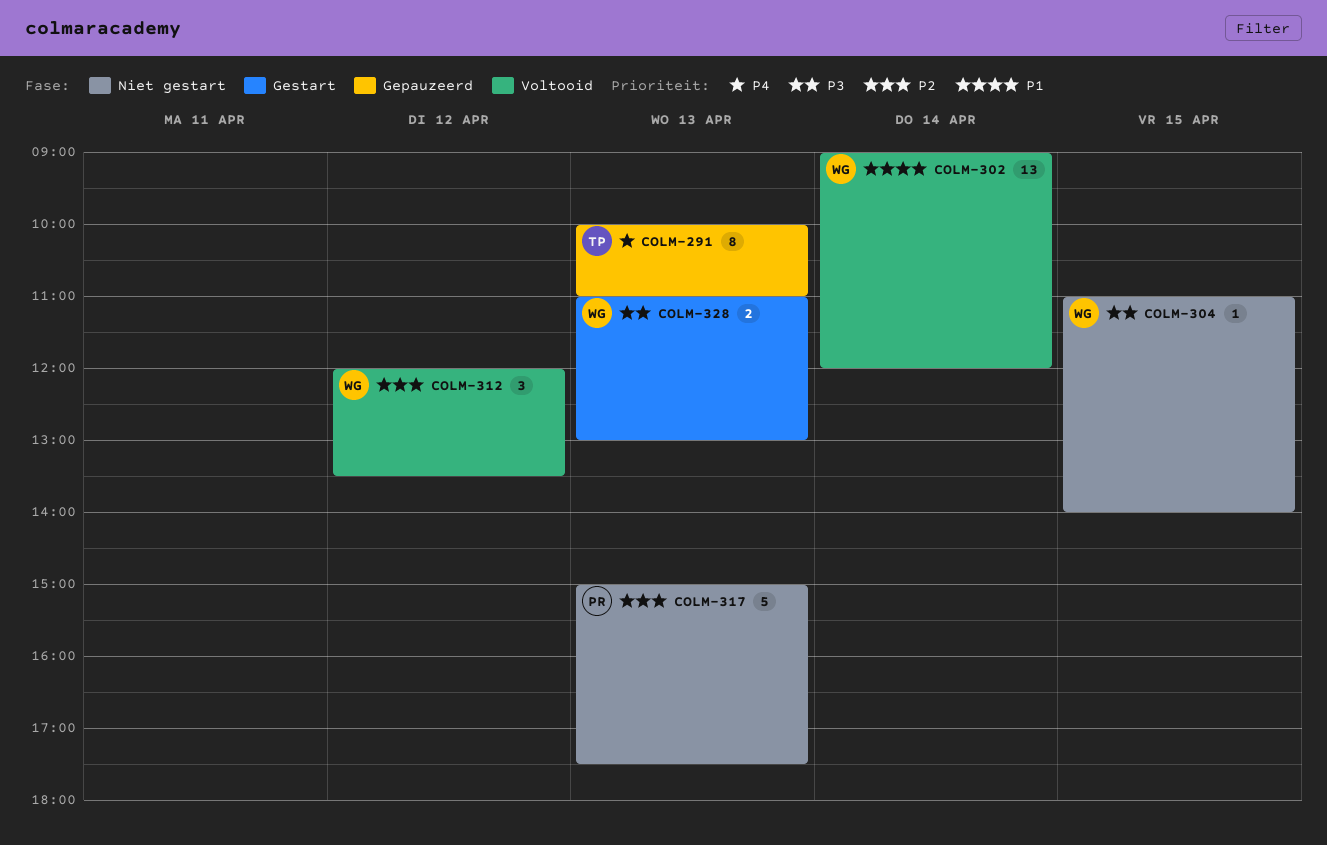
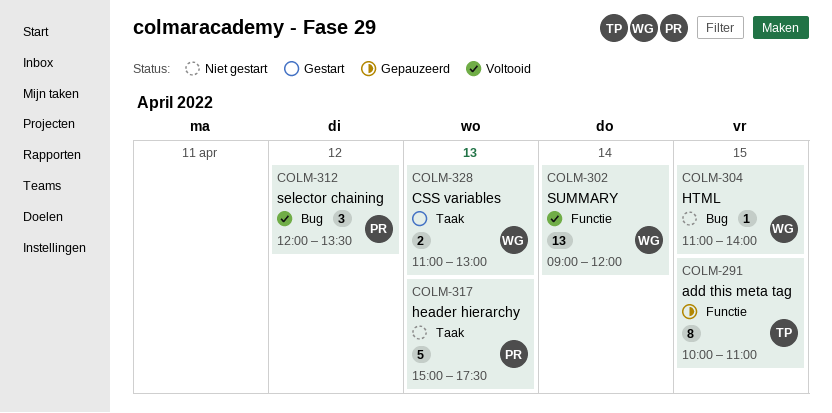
COLM-291, day: Apr 13 -> Apr 15
COLM-312, owner: WG -> PR

